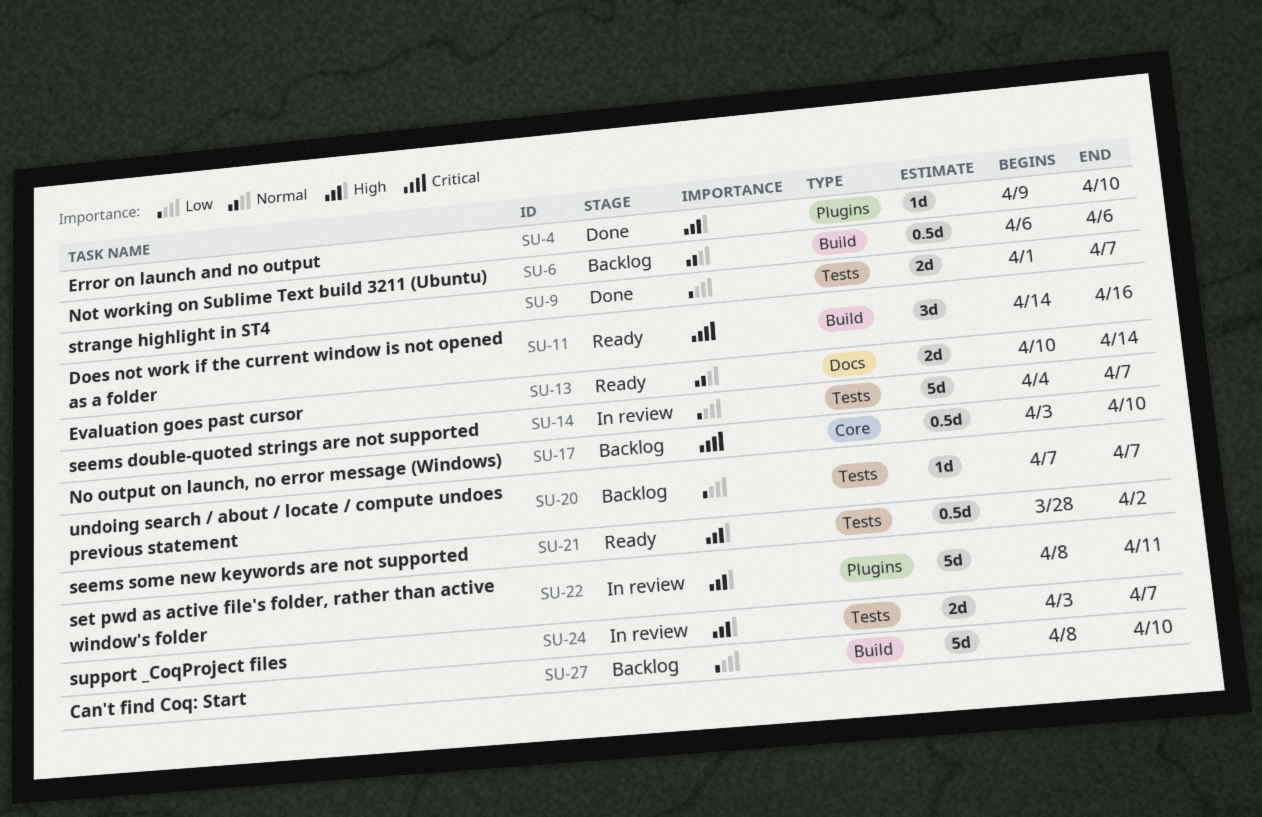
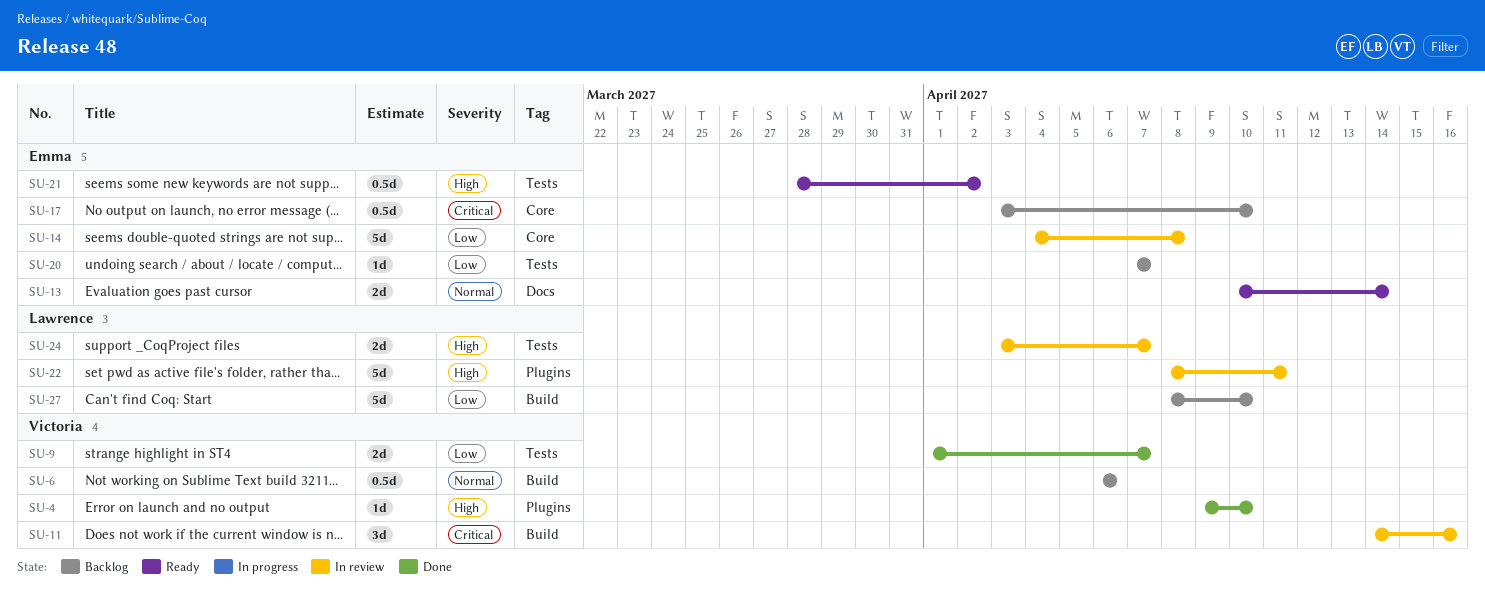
SU-11, status: Ready -> In review
SU-14, label: Tests -> Core
SU-14, due: Apr 7 -> Apr 8

